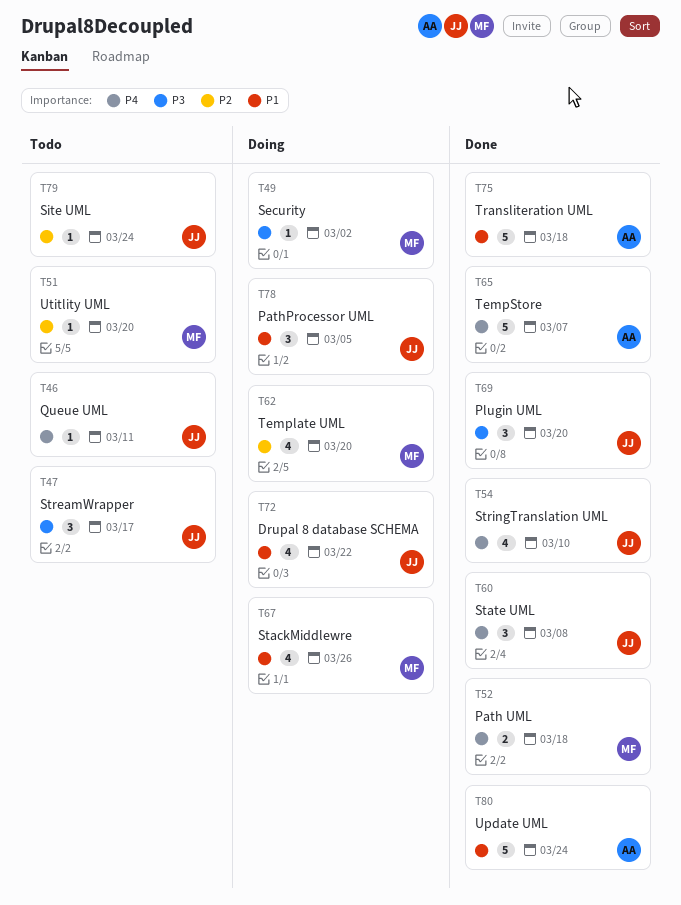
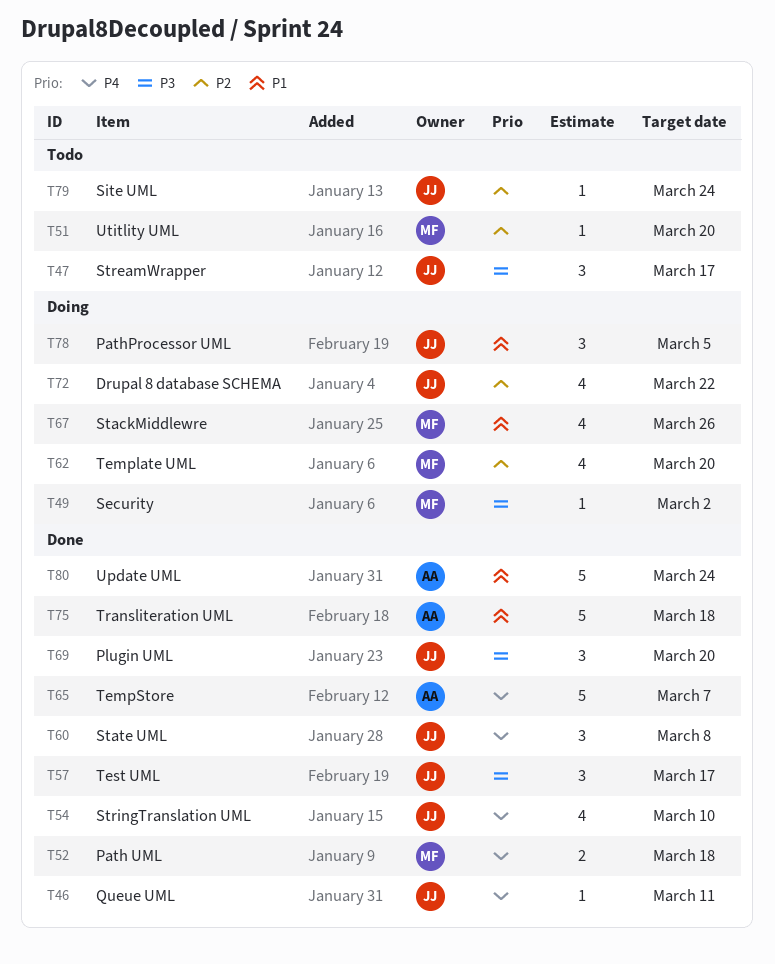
T46, status: Todo -> Done
T57: none -> present
T72, priority: P1 -> P2

